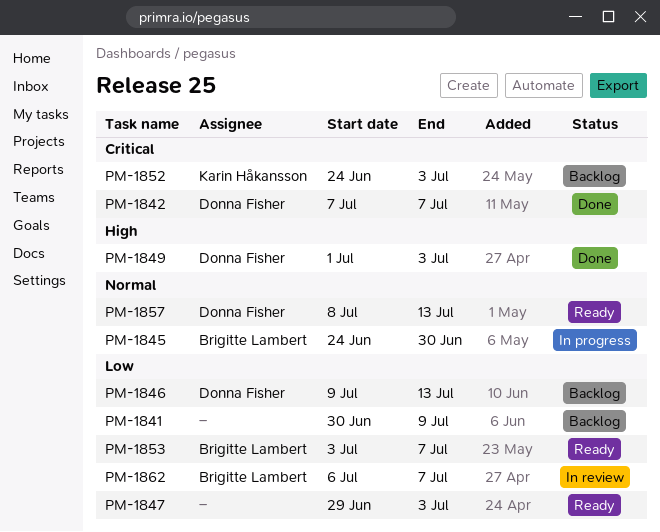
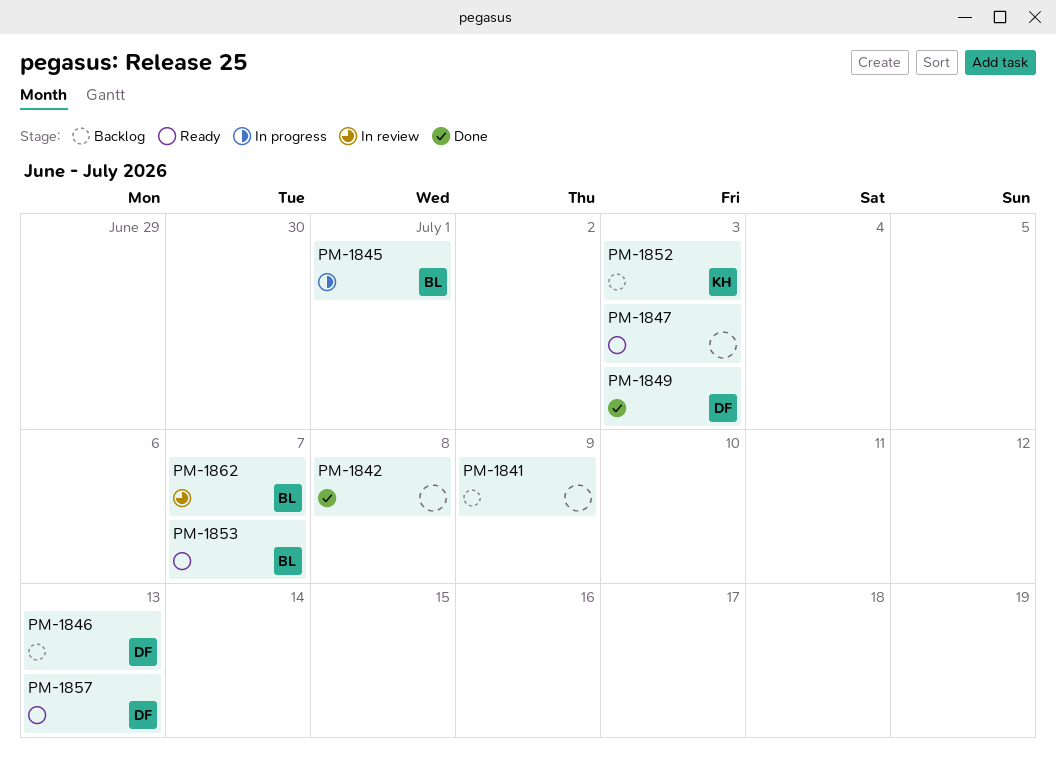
PM-1842, owner: Donna Fisher -> none
PM-1842, due: Jul 7 -> Jul 8
PM-1845, due: Jun 30 -> Jul 1

